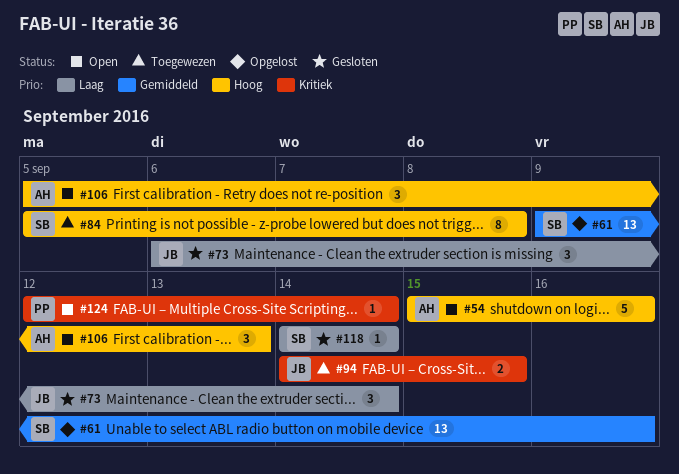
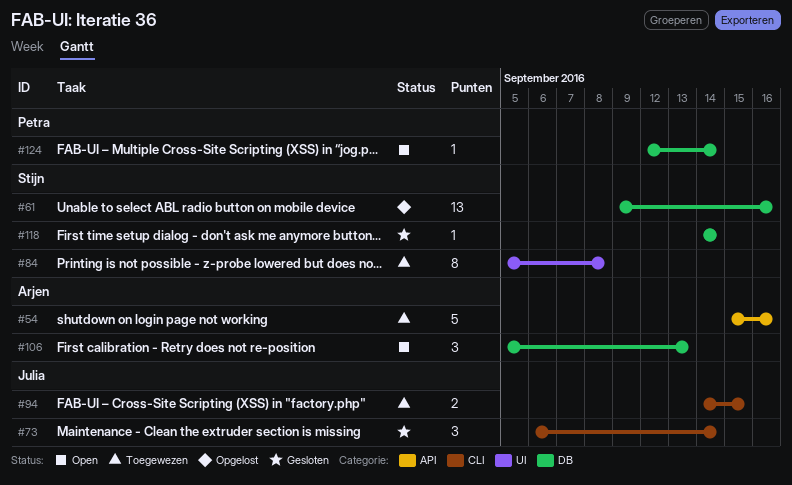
#54, status: Open -> Toegewezen

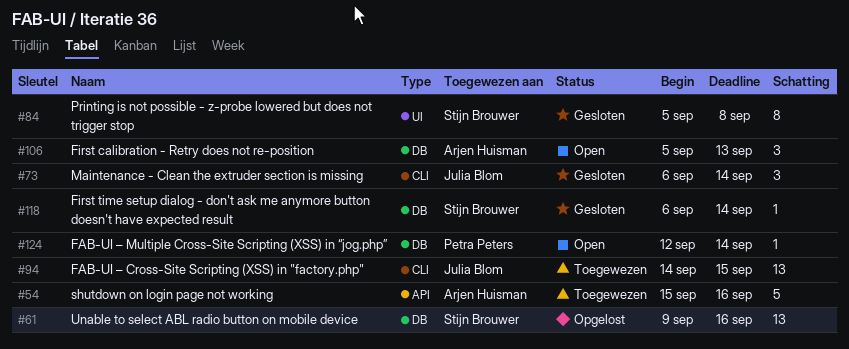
#84, status: Toegewezen -> Gesloten
#94, estimate: 2 -> 13
#118, start: Sep 14 -> Sep 6

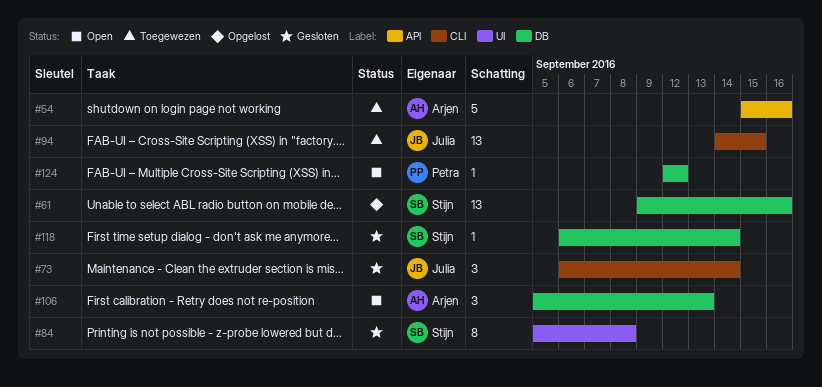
#124, due: Sep 14 -> Sep 12

